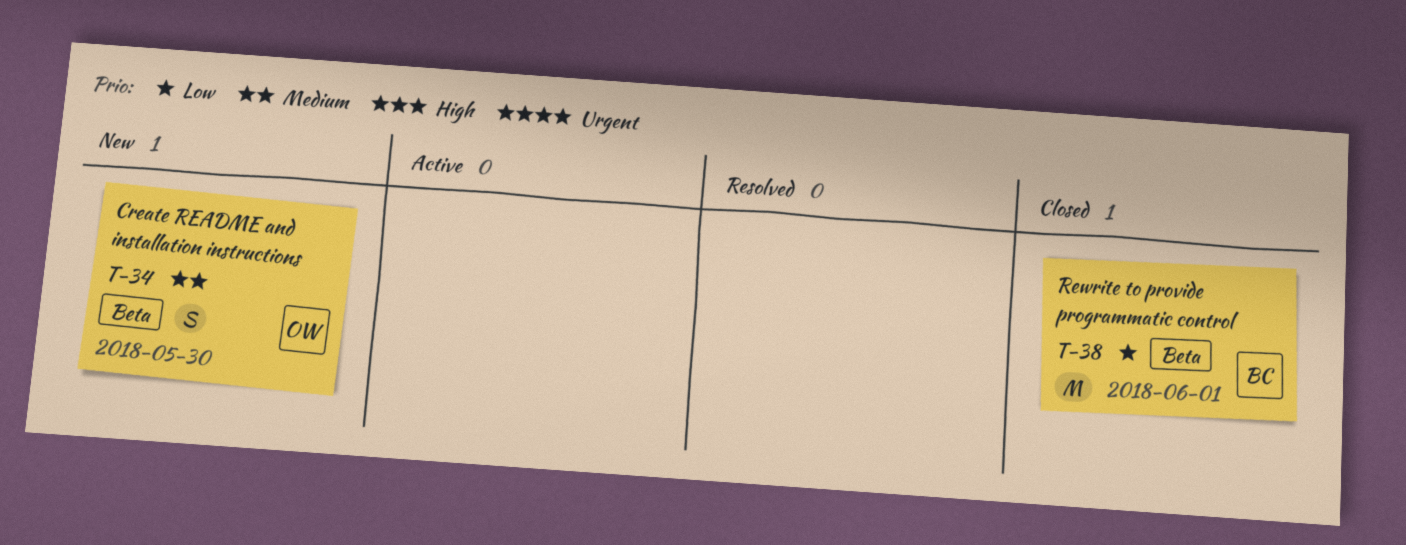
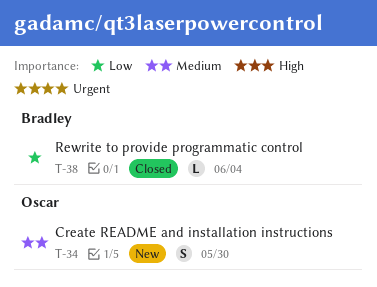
T-38, estimate: M -> L
T-38, due: Jun 1 -> Jun 4

